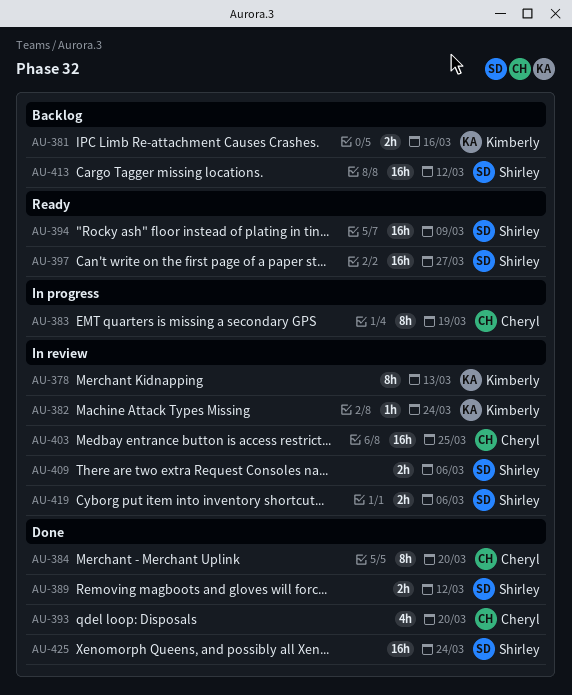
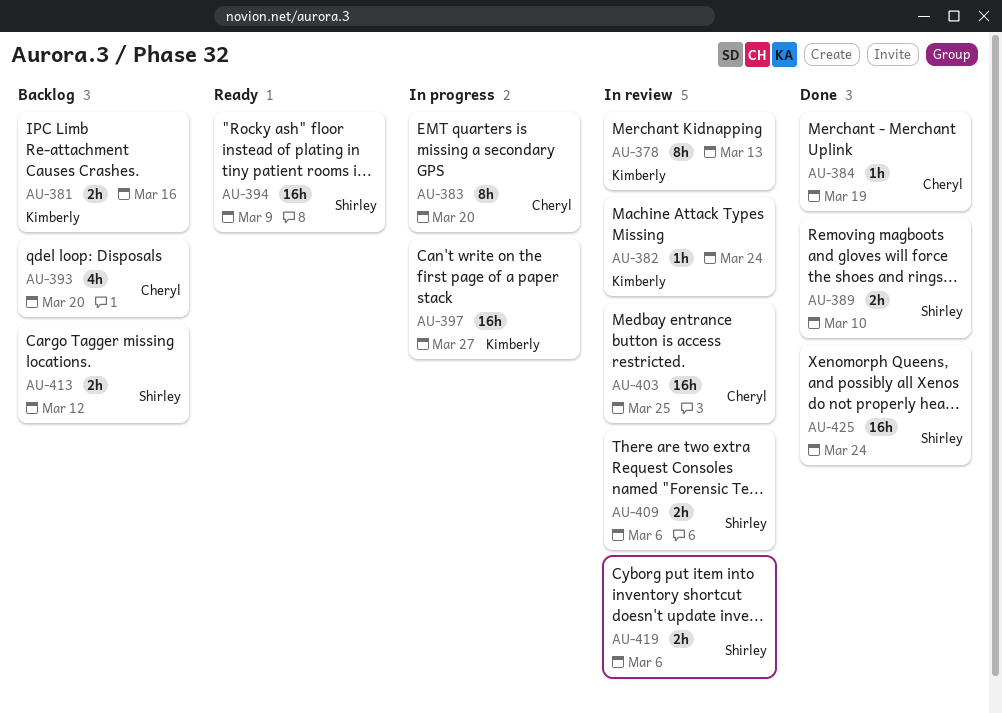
AU-383, due: Mar 19 -> Mar 20
AU-384, estimate: 8h -> 1h
AU-384, due: Mar 20 -> Mar 19
AU-389, due: Mar 12 -> Mar 10
AU-393, status: Done -> Backlog
AU-397, status: Ready -> In progress
AU-397, owner: Shirley -> Kimberly
AU-413, estimate: 16h -> 2h

